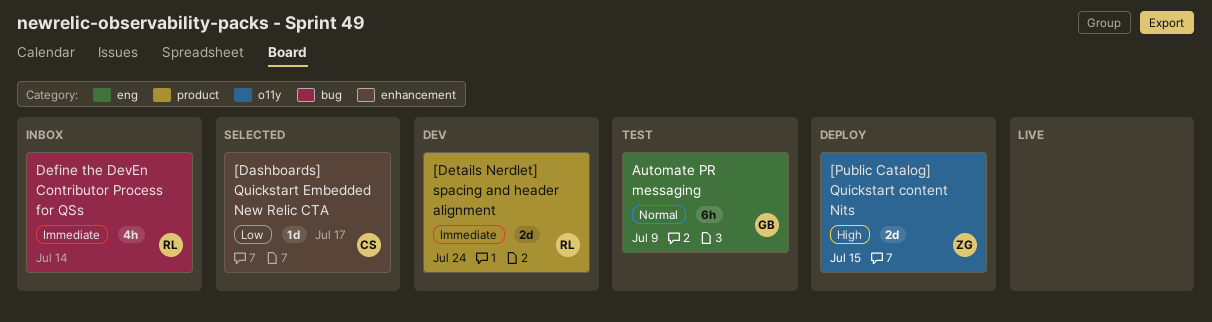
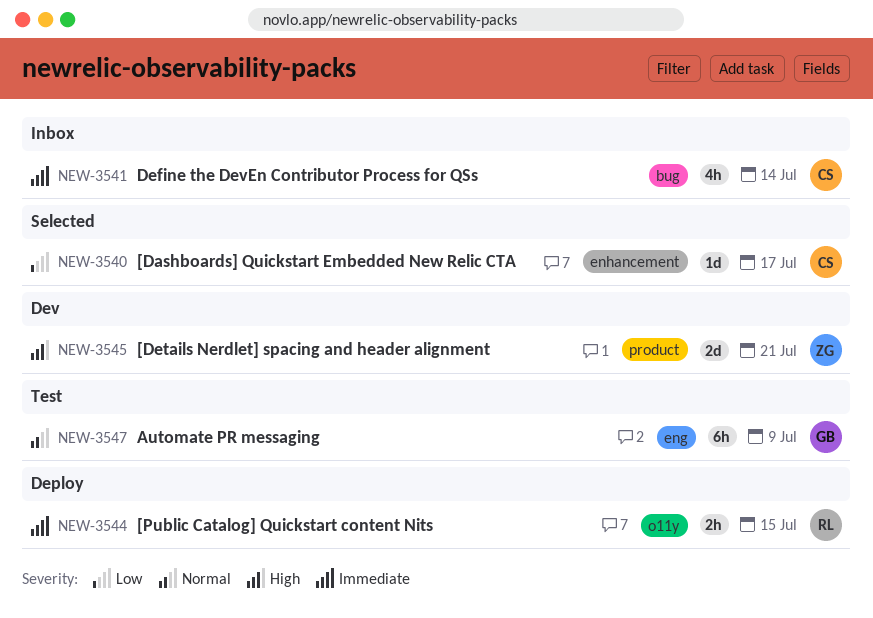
[Details Nerdlet] spacing and header alignment, owner: RL -> ZG
[Details Nerdlet] spacing and header alignment, priority: Immediate -> High
[Details Nerdlet] spacing and header alignment, due: Jul 24 -> Jul 21
[Public Catalog] Quickstart content Nits, owner: ZG -> RL
[Public Catalog] Quickstart content Nits, priority: High -> Immediate
[Public Catalog] Quickstart content Nits, estimate: 2d -> 2h
Define the DevEn Contributor Process for QSs, owner: RL -> CS

